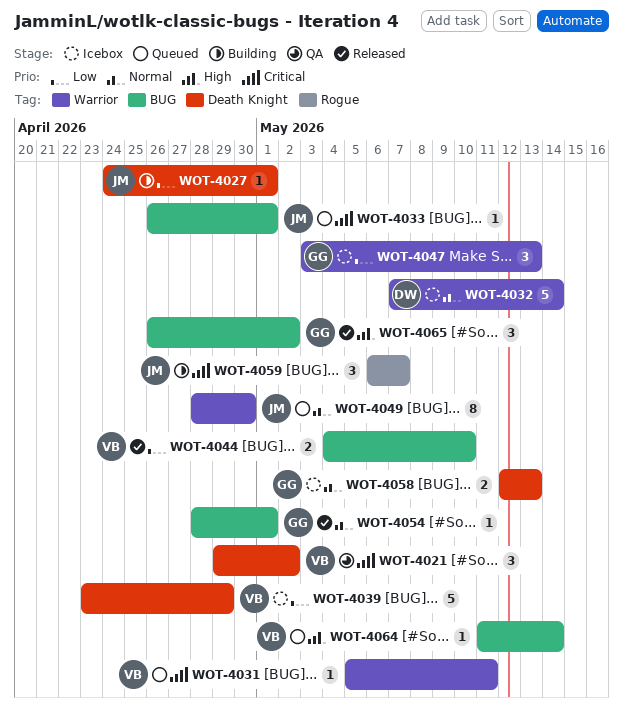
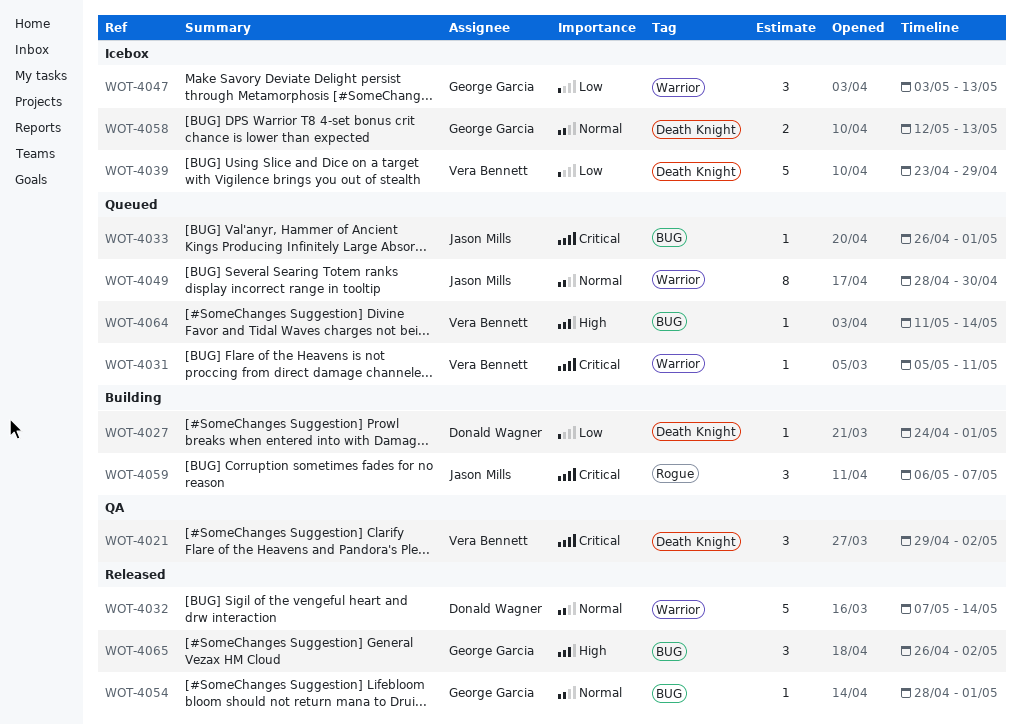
WOT-4027, owner: Jason Mills -> Donald Wagner
WOT-4032, status: Icebox -> Released
WOT-4044: present -> none

